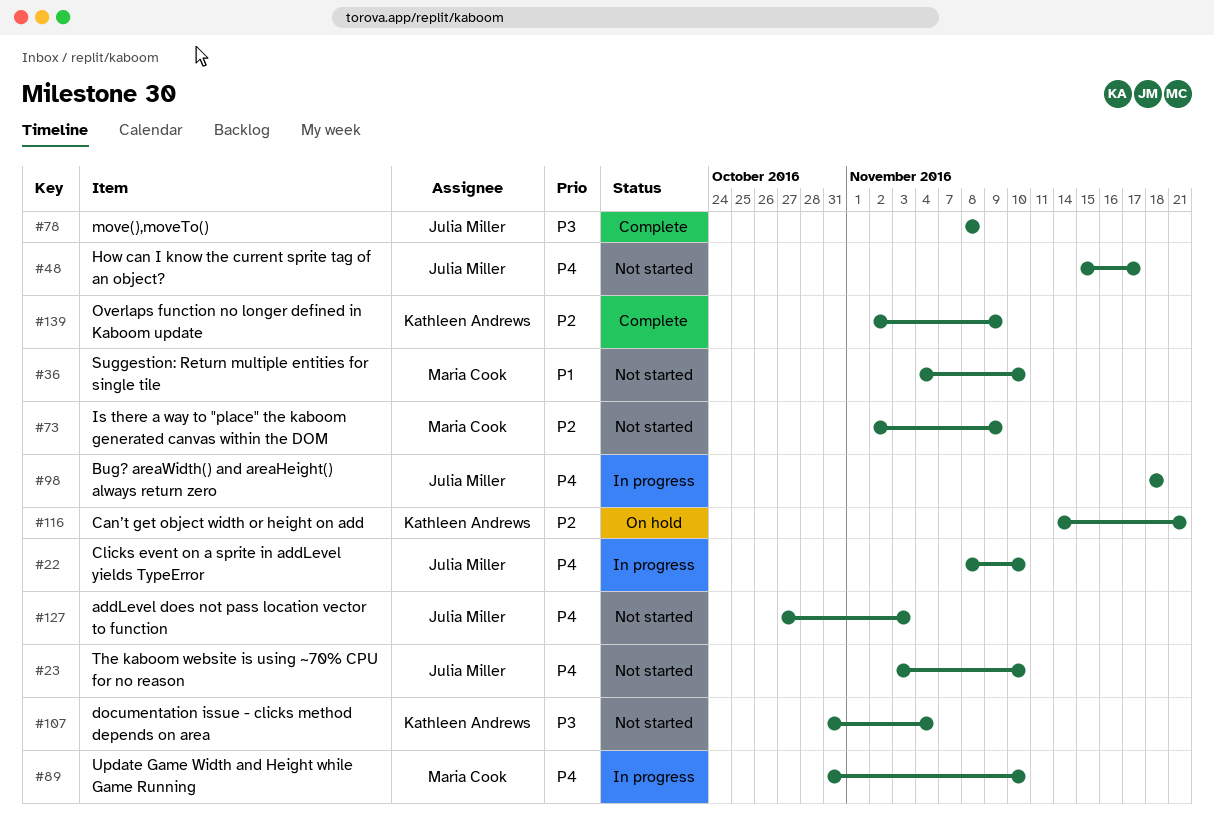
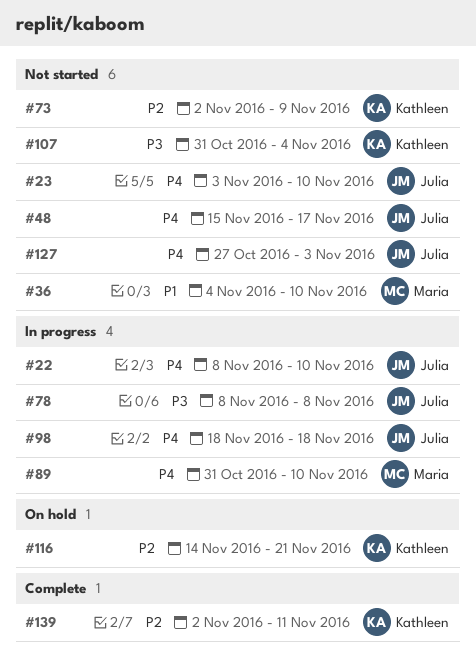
#73, owner: Maria Cook -> Kathleen Andrews
#78, status: Complete -> In progress
#139, due: Nov 9 -> Nov 11

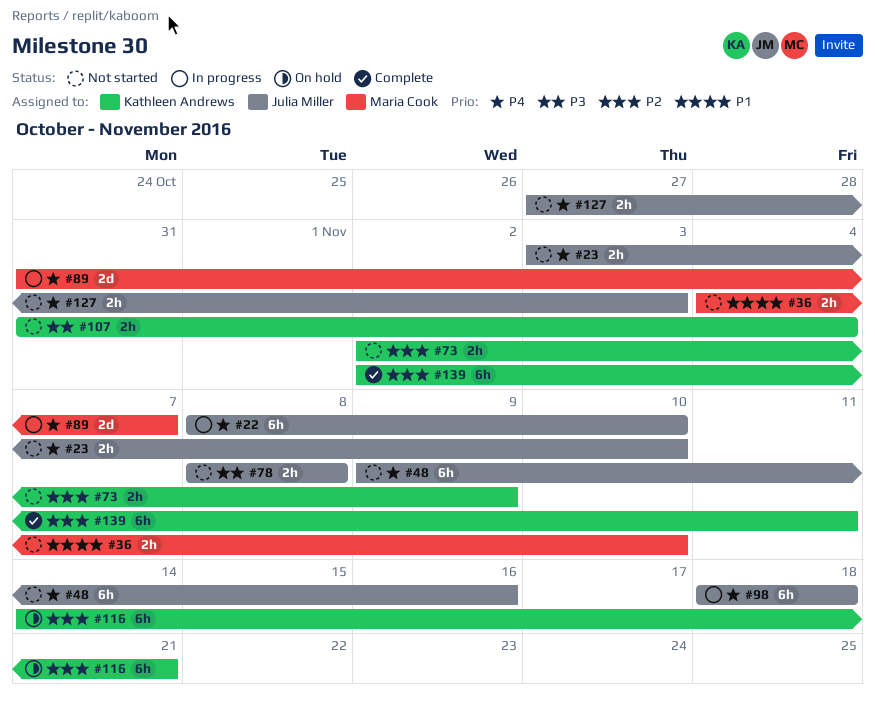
#48, start: Nov 15 -> Nov 9
#48, due: Nov 17 -> Nov 16
#78, status: In progress -> Not started
#89, due: Nov 10 -> Nov 7

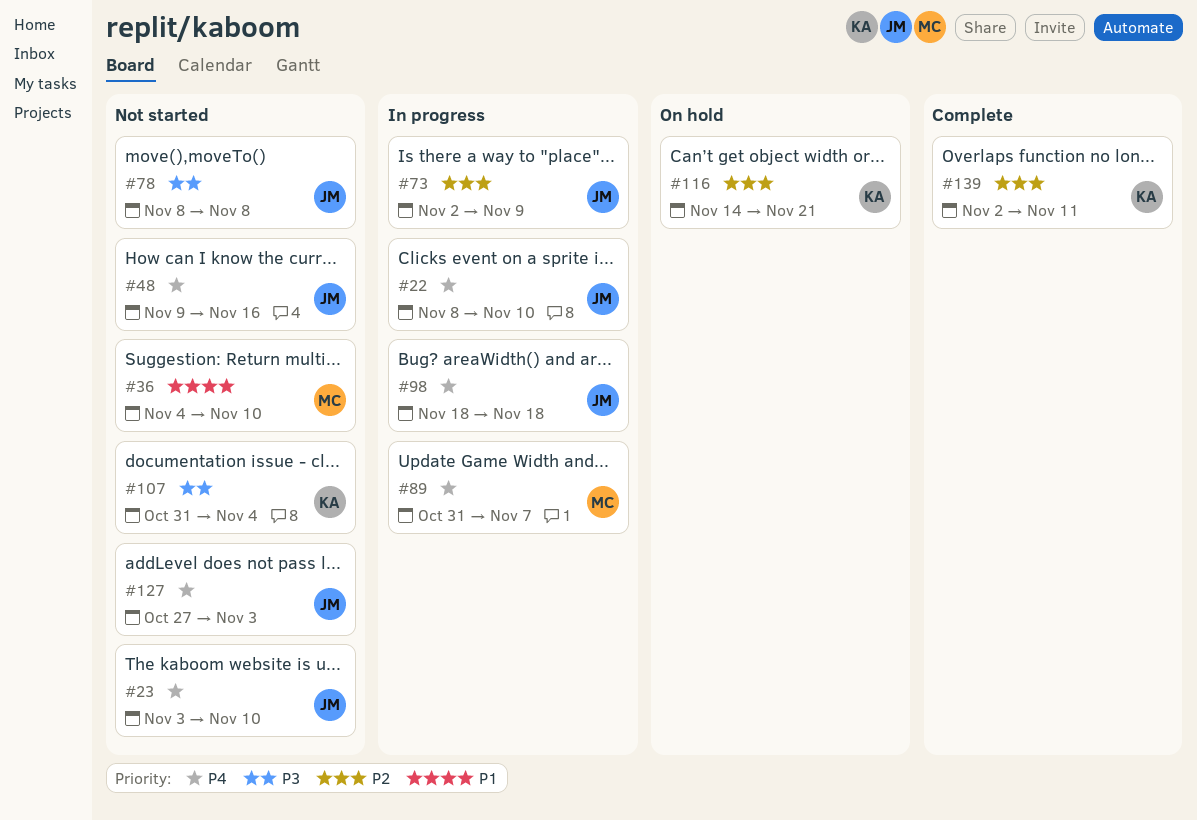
#73, status: Not started -> In progress
#73, owner: Kathleen Andrews -> Julia Miller

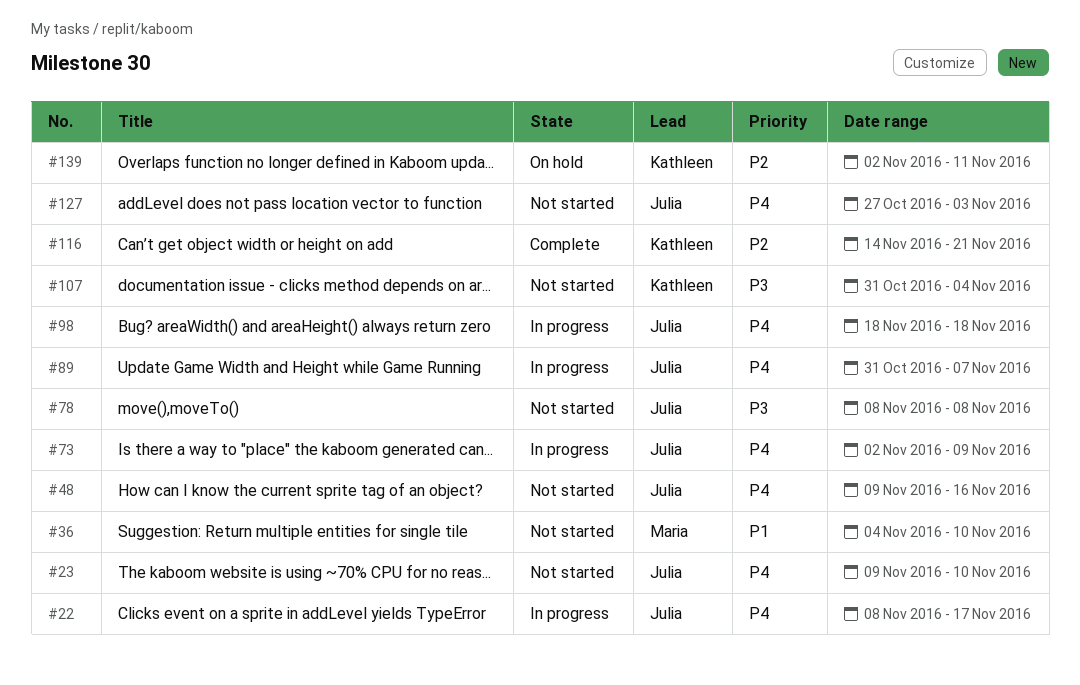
#22, due: Nov 10 -> Nov 17
#23, start: Nov 3 -> Nov 9
#73, priority: P2 -> P4
#89, owner: Maria -> Julia
#116, status: On hold -> Complete
#139, status: Complete -> On hold

